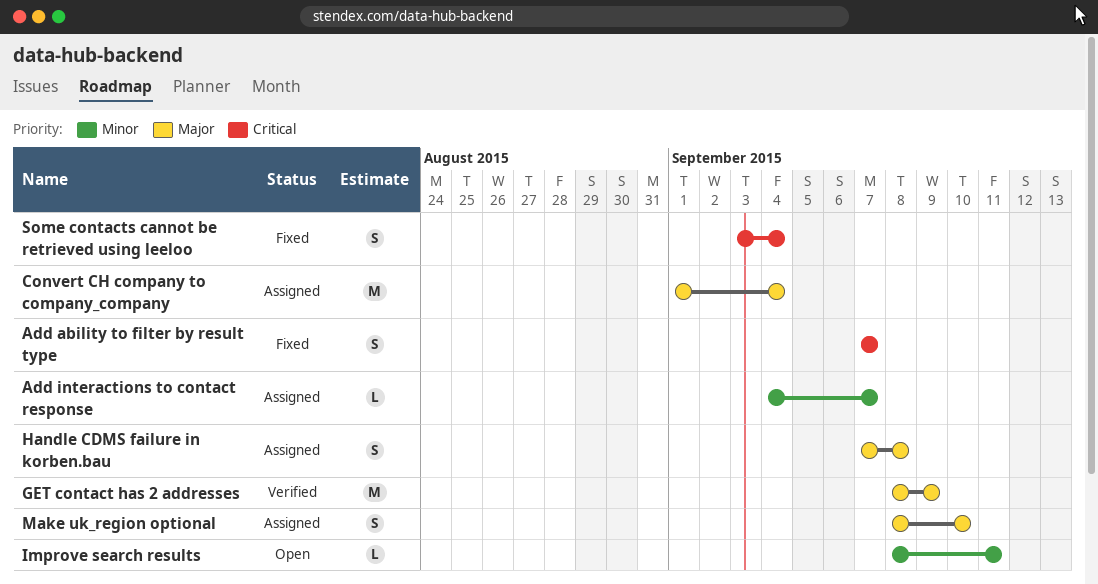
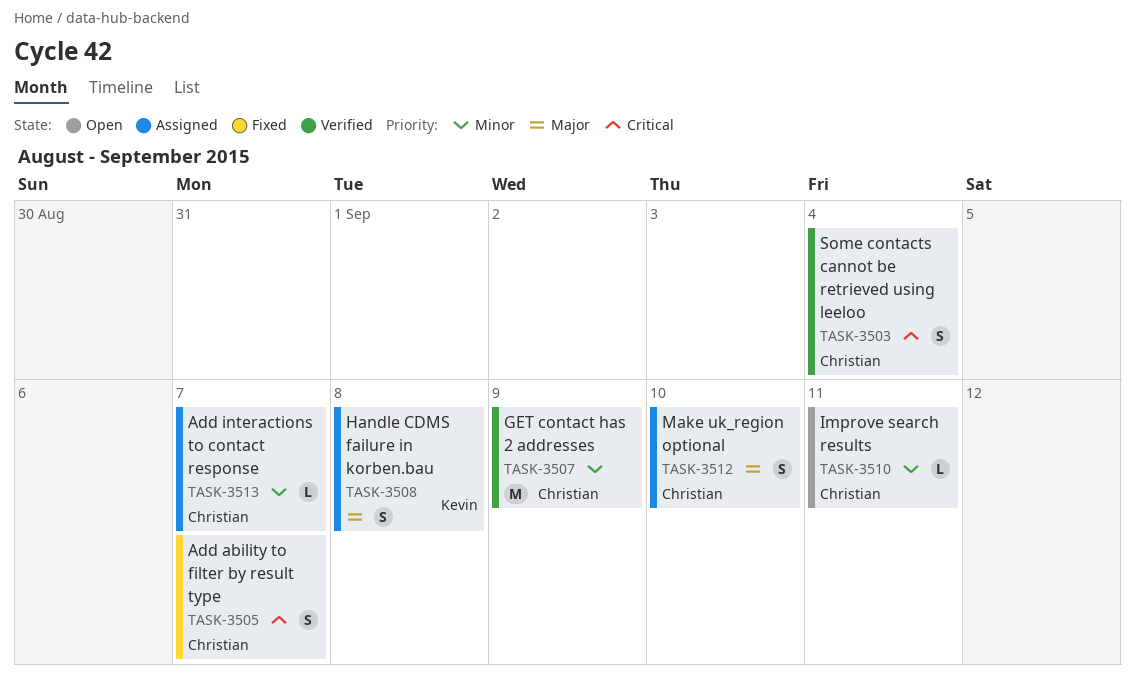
Convert CH company to company_company: present -> none
GET contact has 2 addresses, priority: Major -> Minor
Some contacts cannot be retrieved using leeloo, status: Fixed -> Verified

